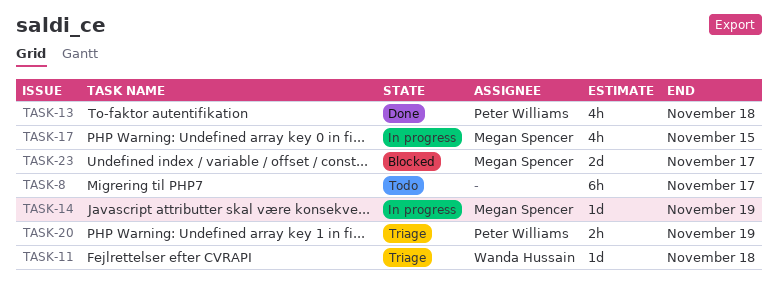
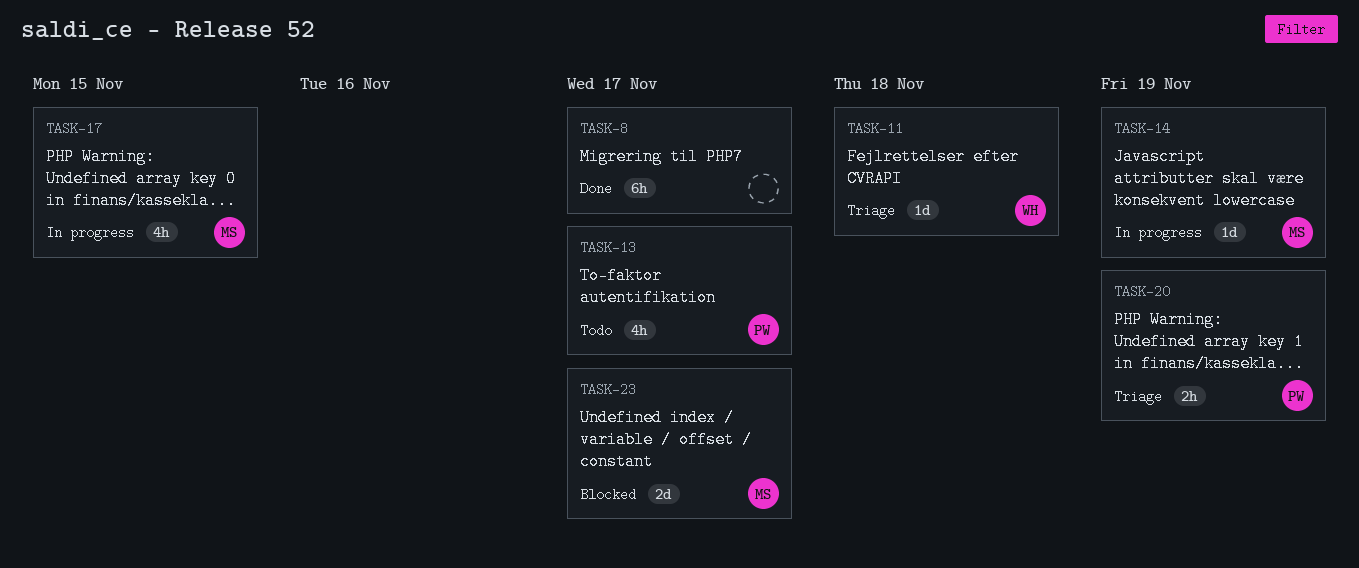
TASK-8, status: Todo -> Done
TASK-13, status: Done -> Todo
TASK-13, due: Nov 18 -> Nov 17

